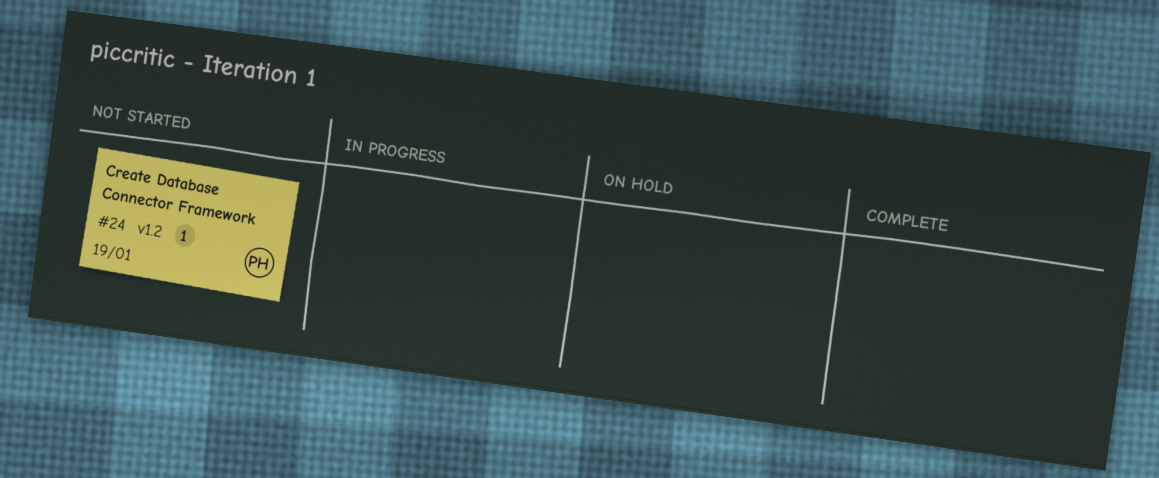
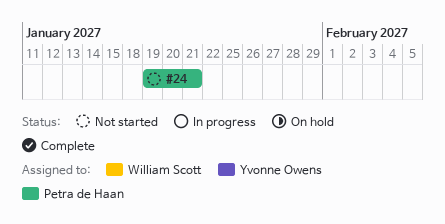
#24, due: Jan 19 -> Jan 21

